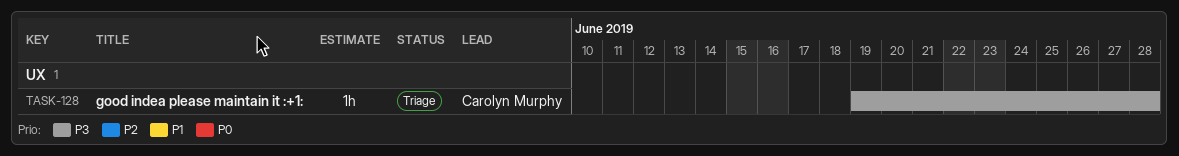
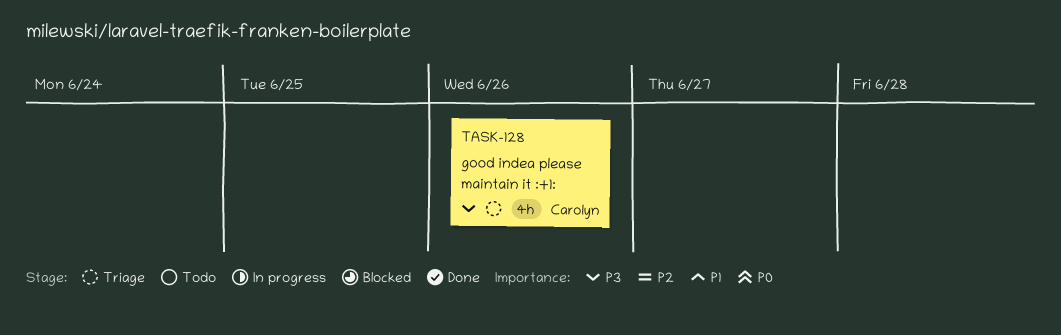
TASK-128, estimate: 1h -> 4h
TASK-128, due: Jun 28 -> Jun 26

